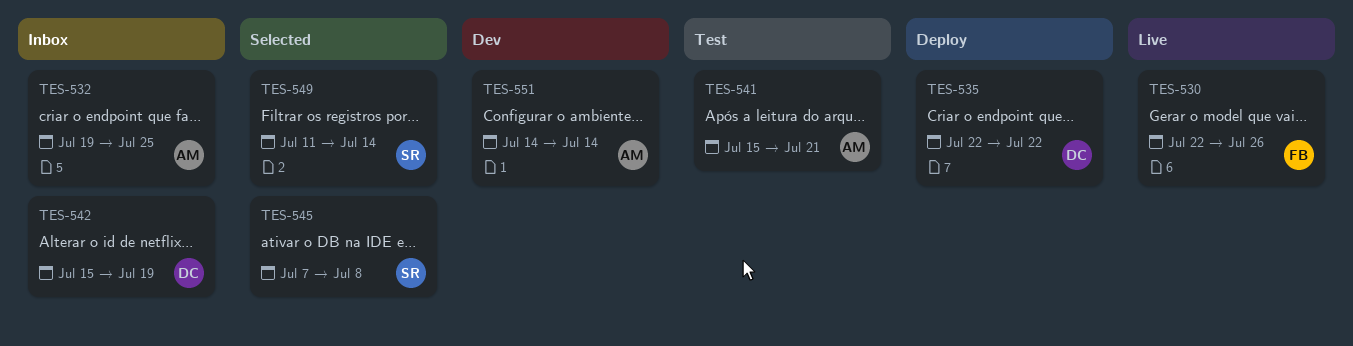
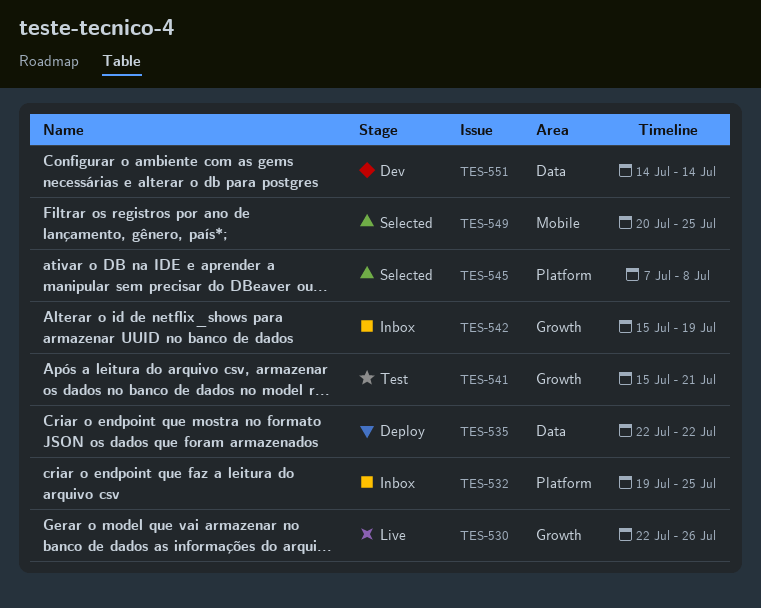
TES-549, start: Jul 11 -> Jul 20
TES-549, due: Jul 14 -> Jul 25

